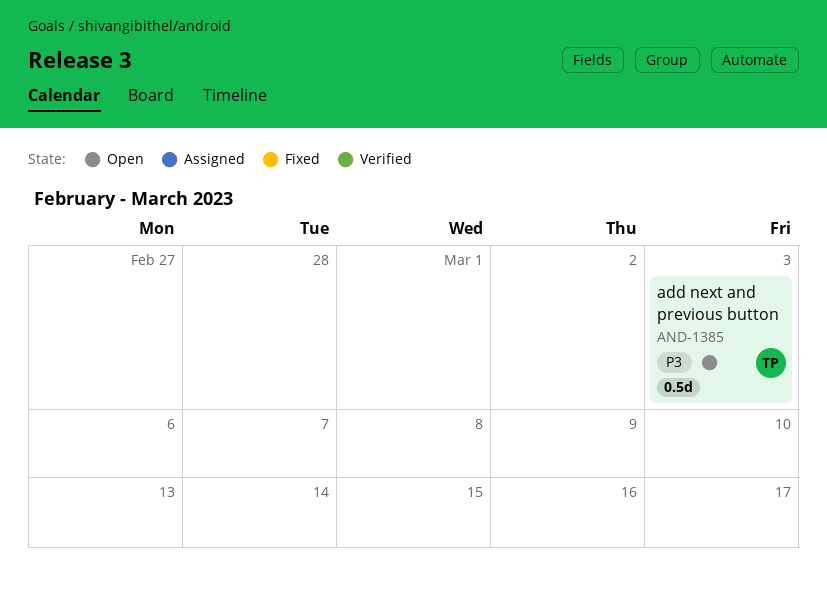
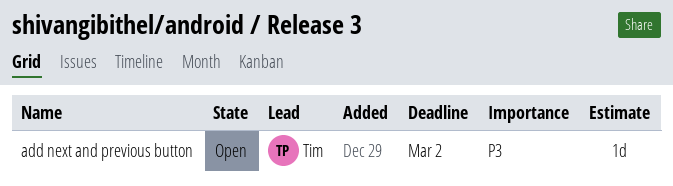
add next and previous button, estimate: 0.5d -> 1d
add next and previous button, due: Mar 3 -> Mar 2

